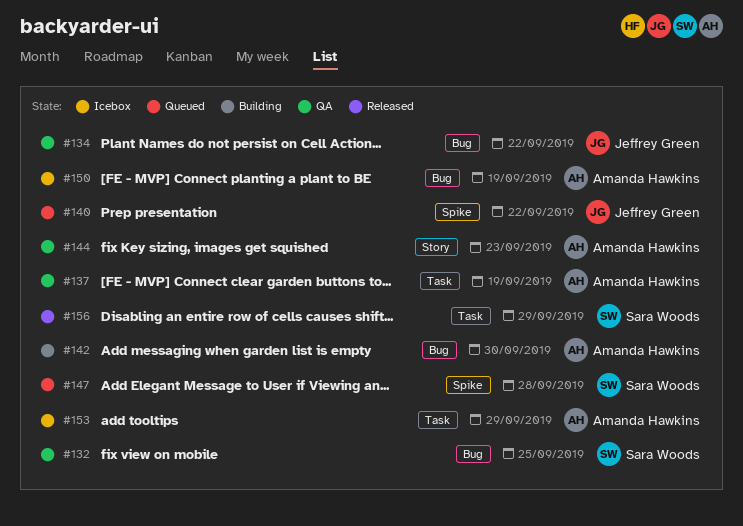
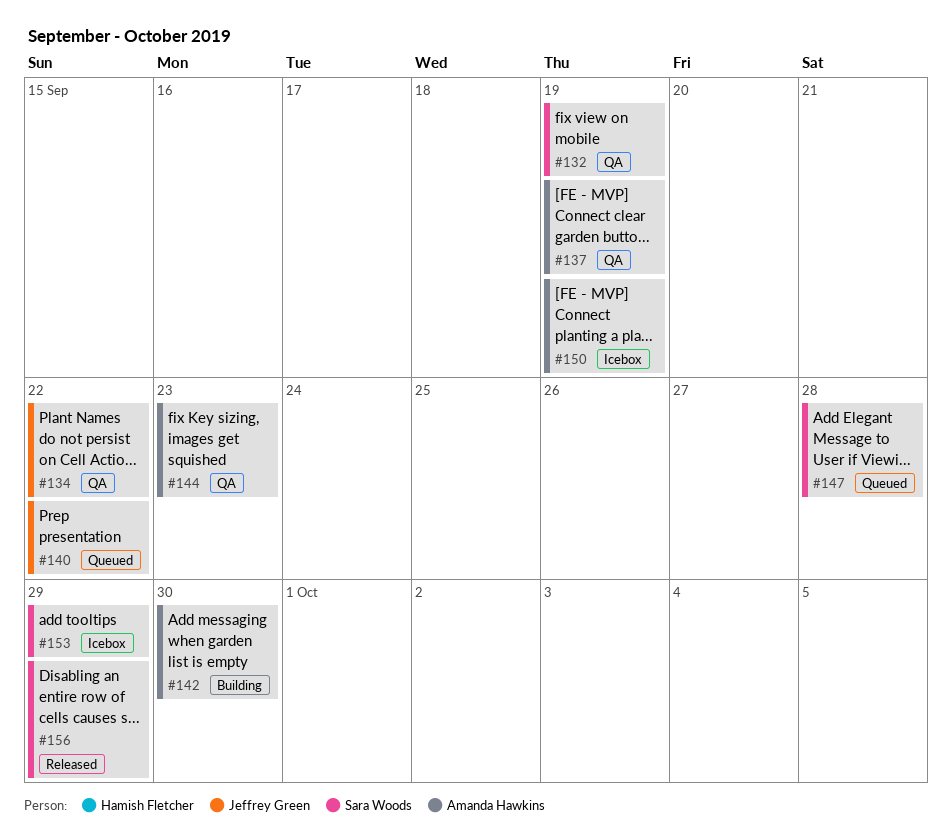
#132, due: Sep 25 -> Sep 19
#153, owner: Amanda Hawkins -> Sara Woods

